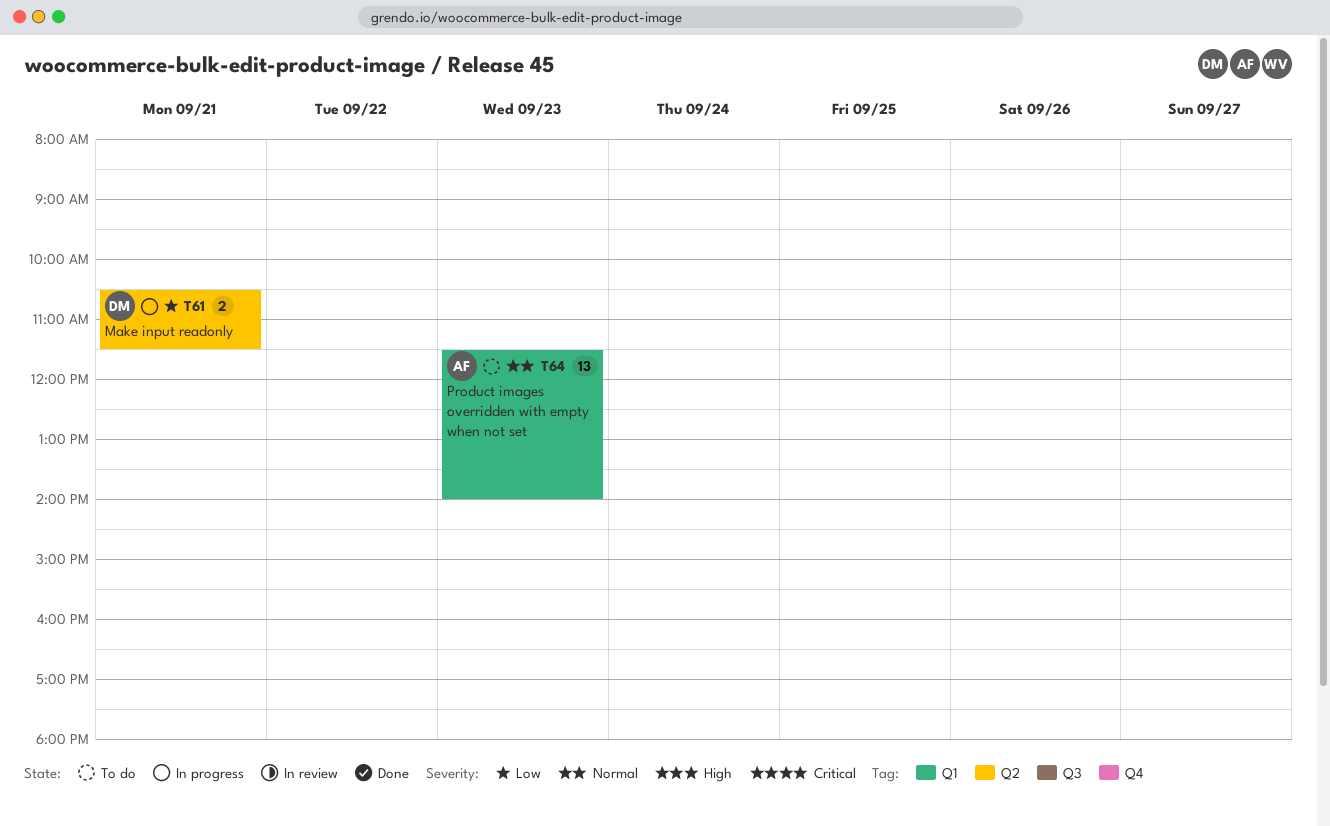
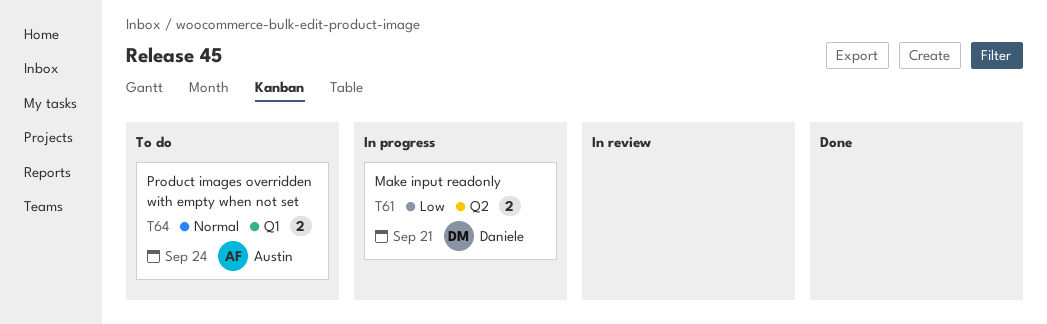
T64, estimate: 13 -> 2
T64, day: Sep 23 -> Sep 24

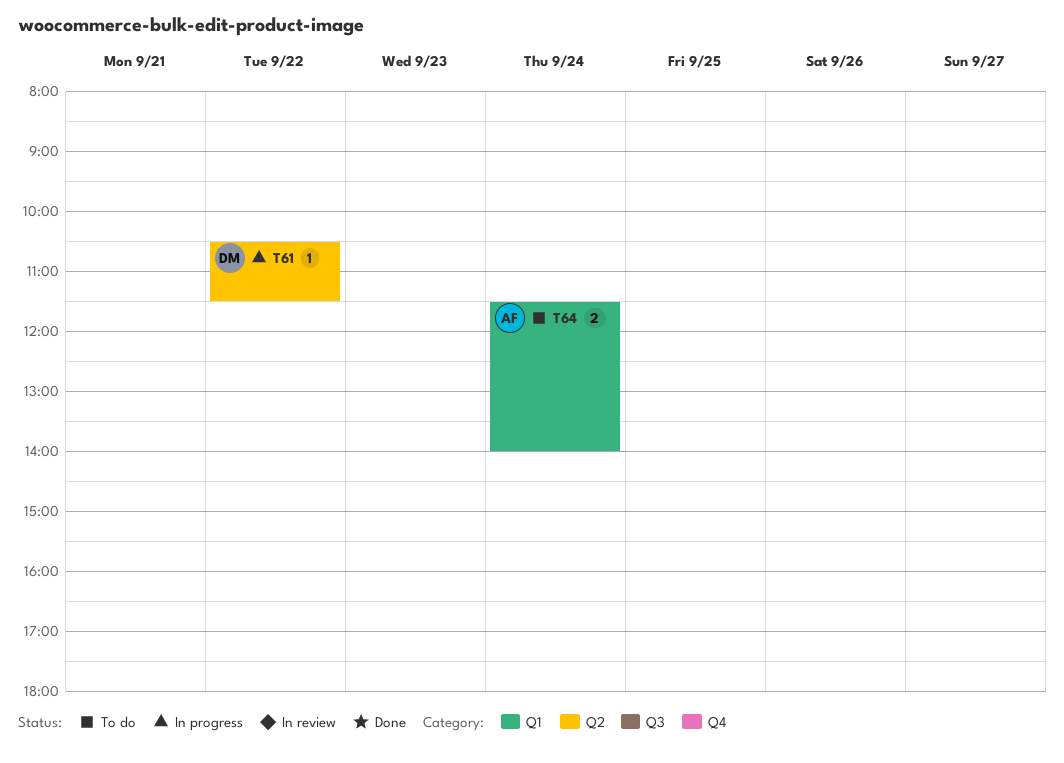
T61, estimate: 2 -> 1
T61, day: Sep 21 -> Sep 22

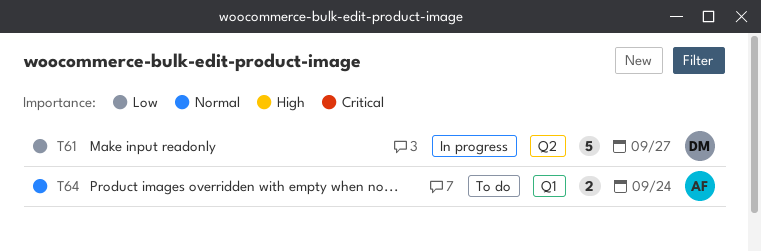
T61, estimate: 1 -> 5
T61, day: Sep 22 -> Sep 27

